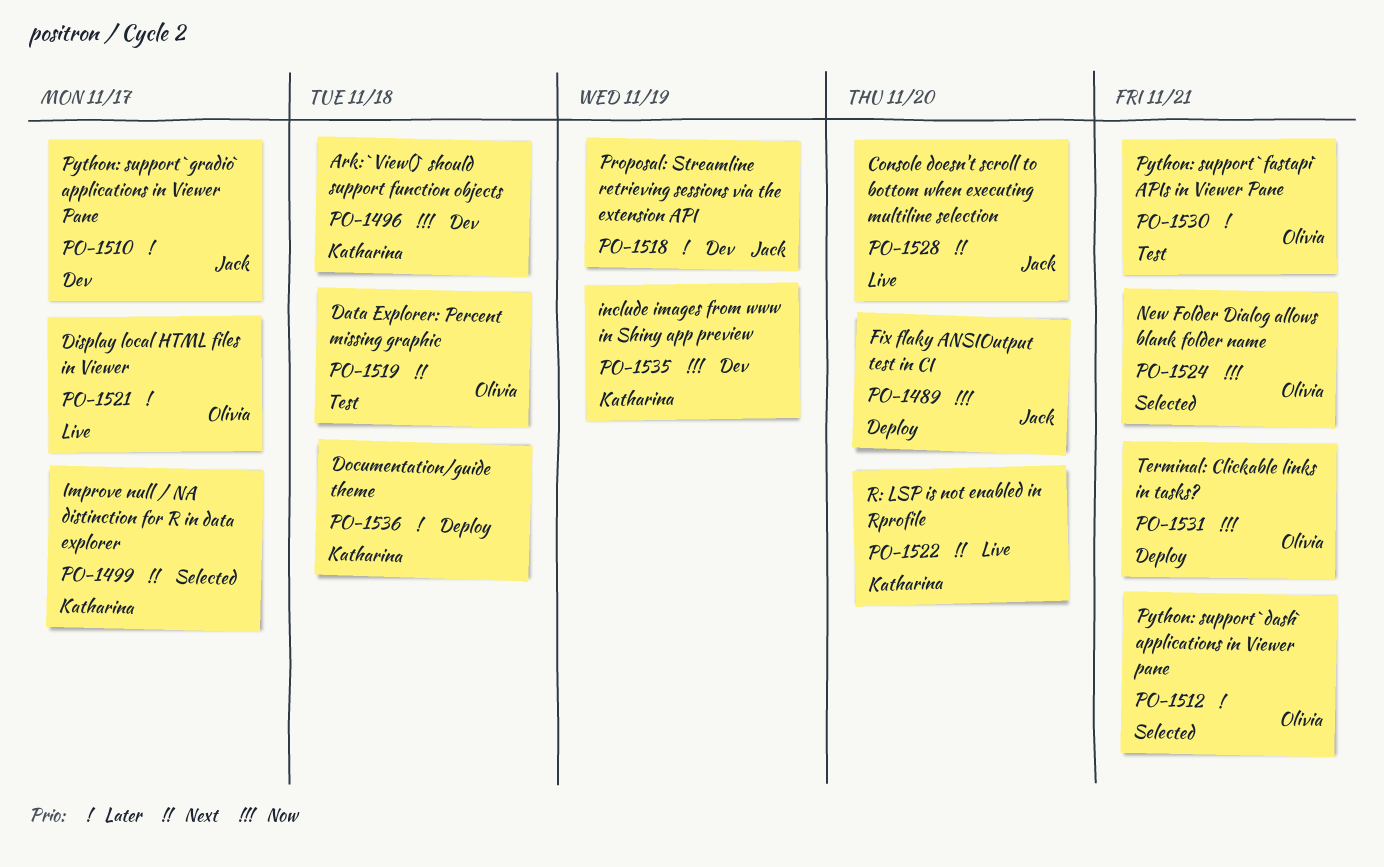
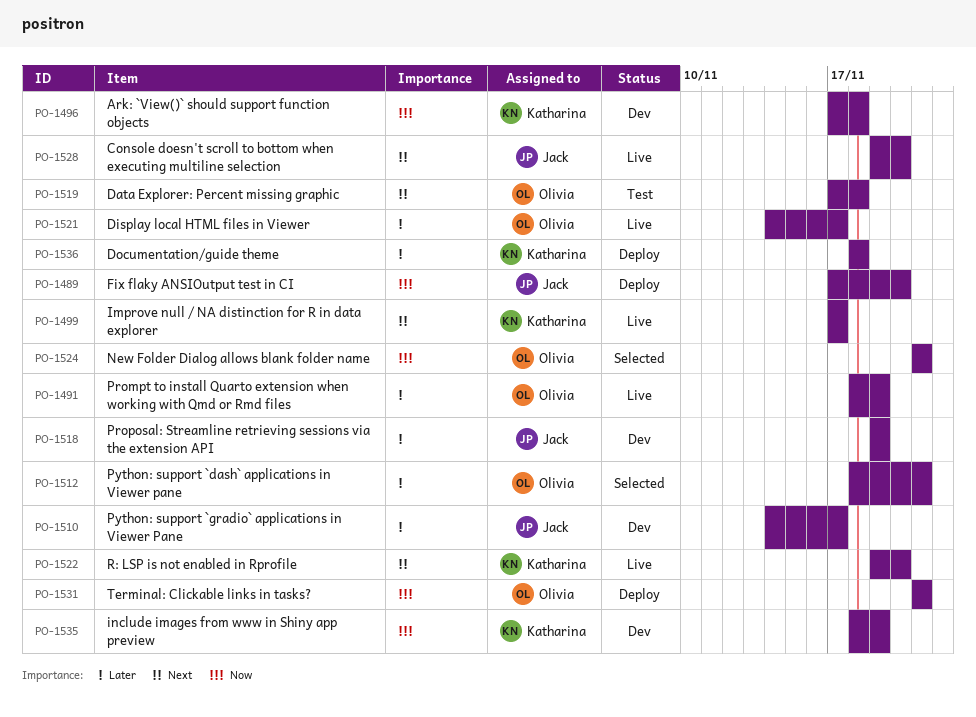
PO-1491: none -> present
PO-1499, status: Selected -> Live
PO-1530: present -> none

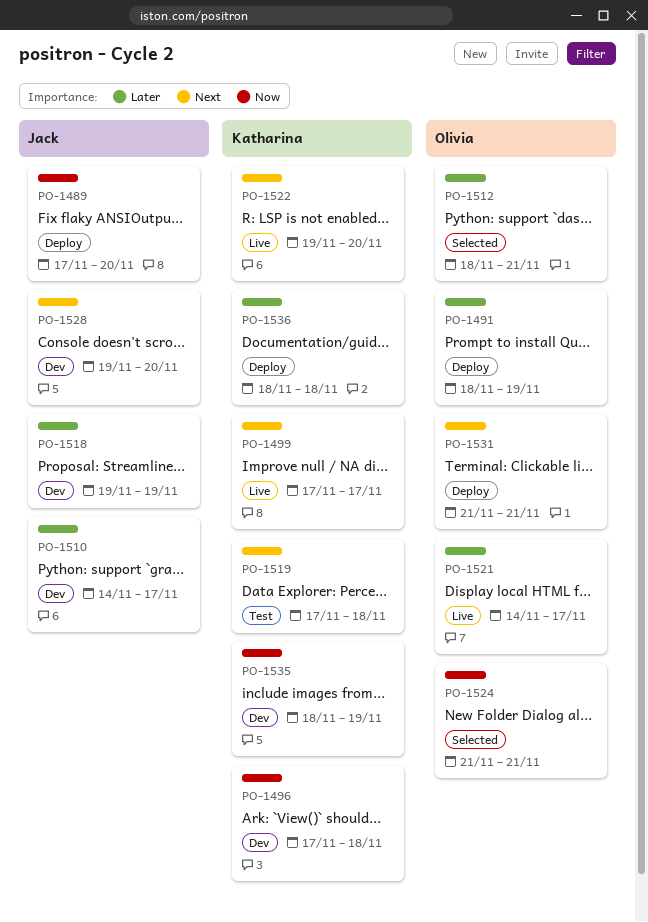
PO-1491, status: Live -> Deploy
PO-1519, owner: Olivia -> Katharina
PO-1528, status: Live -> Dev
PO-1531, priority: Now -> Next

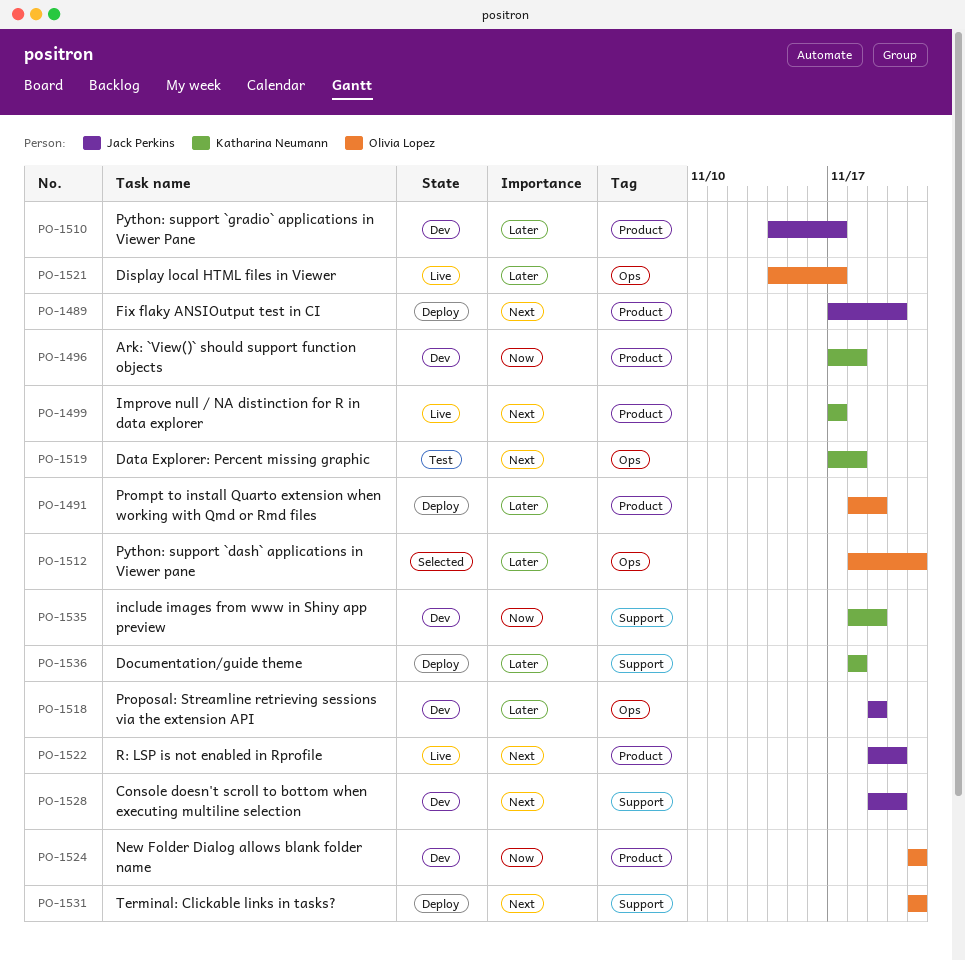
PO-1489, priority: Now -> Next
PO-1522, owner: Katharina Neumann -> Jack Perkins
PO-1524, status: Selected -> Dev

